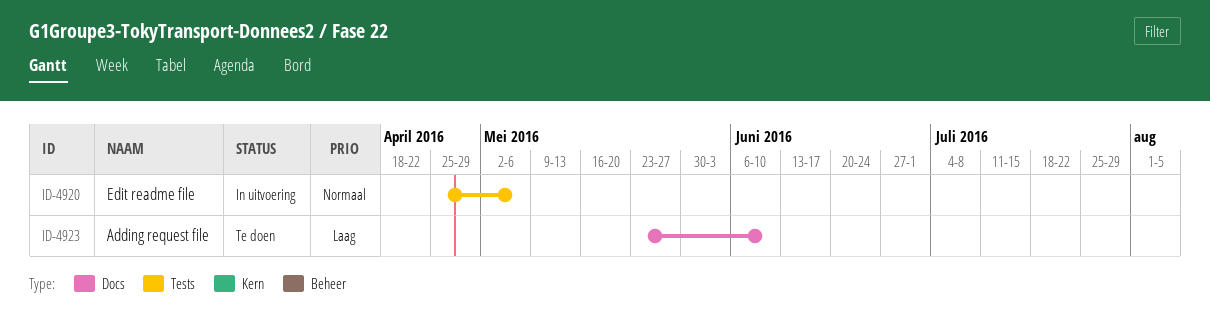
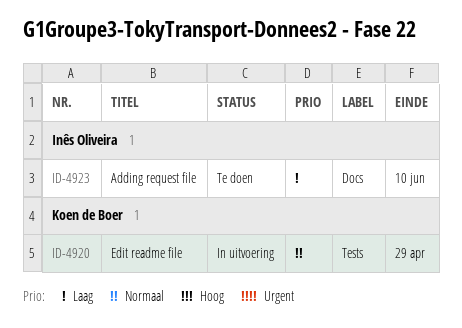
ID-4920, due: May 6 -> Apr 29

